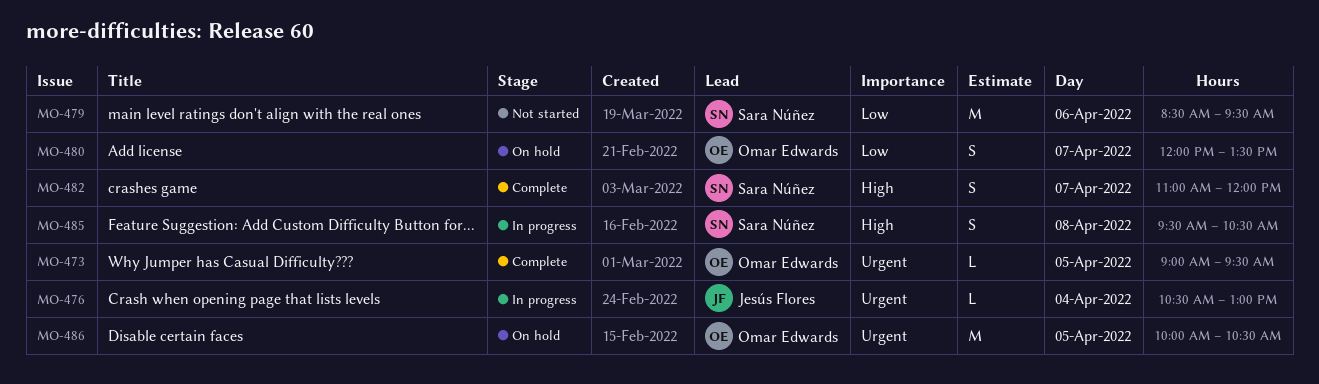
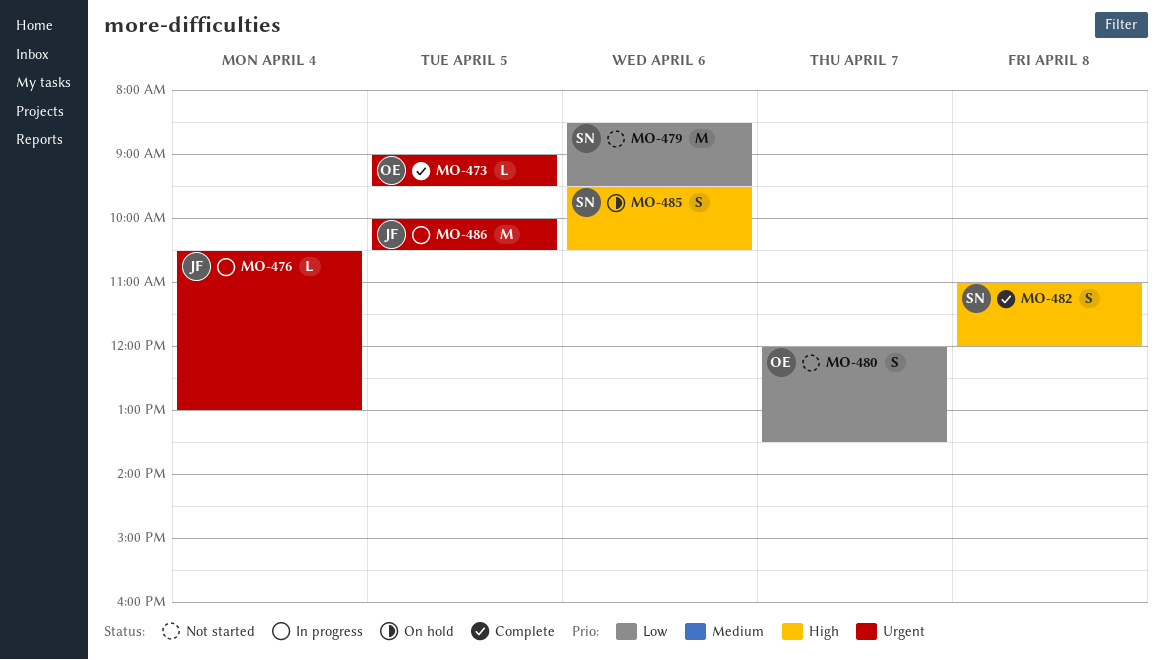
MO-480, status: On hold -> Not started
MO-482, day: Apr 7 -> Apr 8
MO-485, status: In progress -> On hold
MO-485, day: Apr 8 -> Apr 6
MO-486, status: On hold -> In progress
MO-486, owner: Omar Edwards -> Jesús Flores

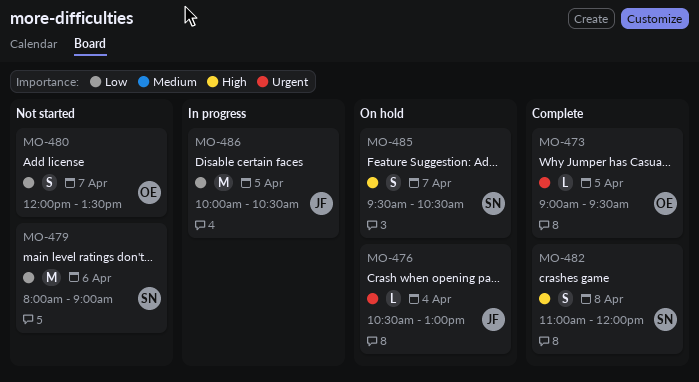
MO-476, status: In progress -> On hold
MO-479, begins: 08:30 -> 08:00
MO-479, ends: 09:30 -> 09:00
MO-485, day: Apr 6 -> Apr 7
MO-486, priority: Urgent -> Low

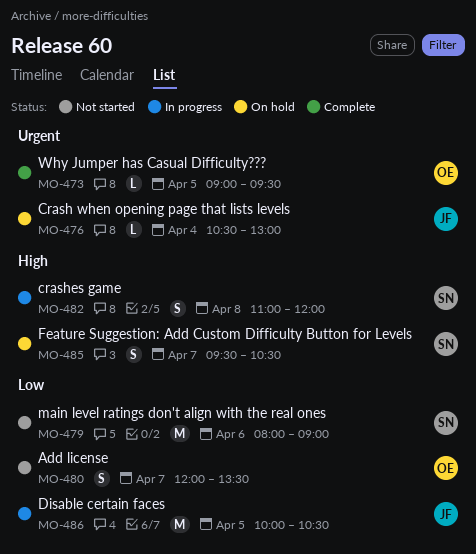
MO-482, status: Complete -> In progress

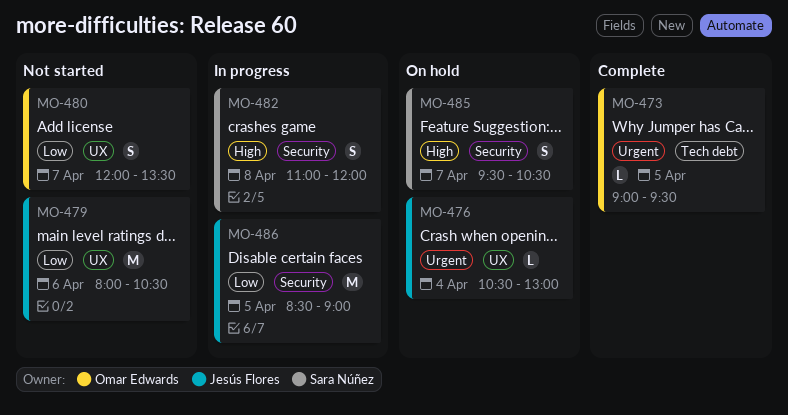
MO-479, owner: Sara Núñez -> Jesús Flores
MO-479, ends: 09:00 -> 10:30
MO-486, begins: 10:00 -> 08:30
MO-486, ends: 10:30 -> 09:00

